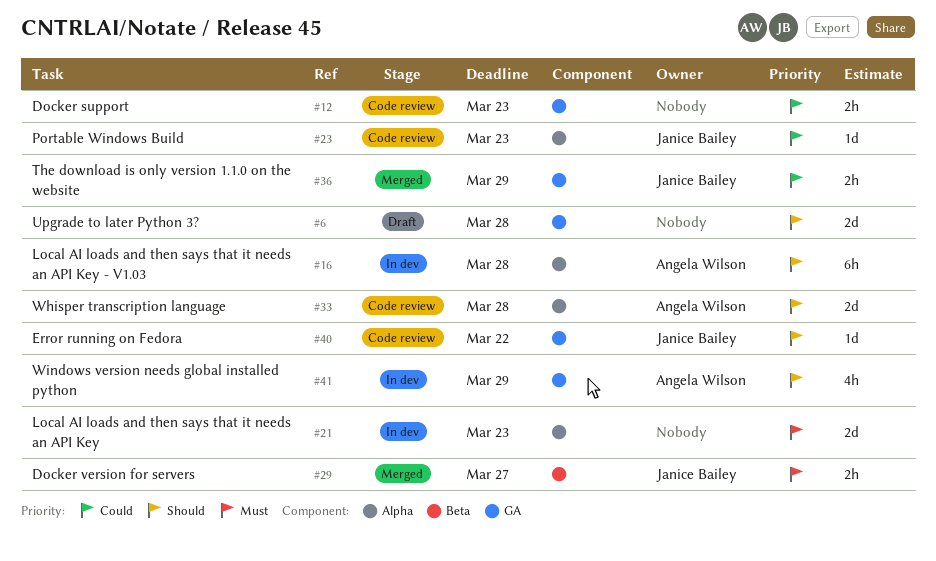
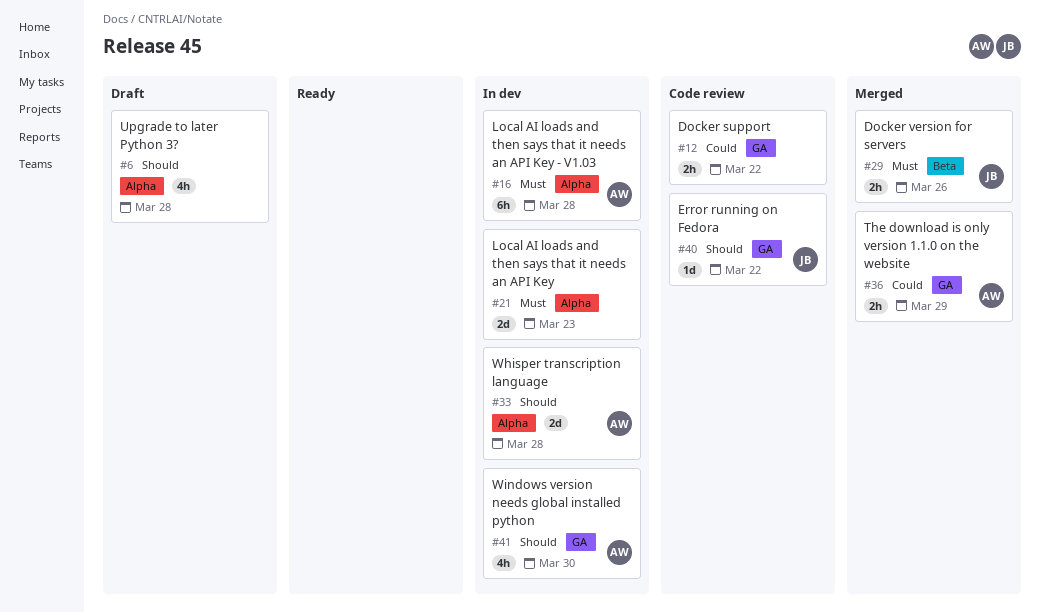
#6, label: GA -> Alpha
#6, estimate: 2d -> 4h
#12, due: Mar 23 -> Mar 22
#16, priority: Should -> Must
#23: present -> none
#29, due: Mar 27 -> Mar 26
#33, status: Code review -> In dev
#36, owner: Janice Bailey -> Angela Wilson
#41, due: Mar 29 -> Mar 30

